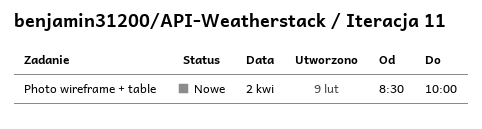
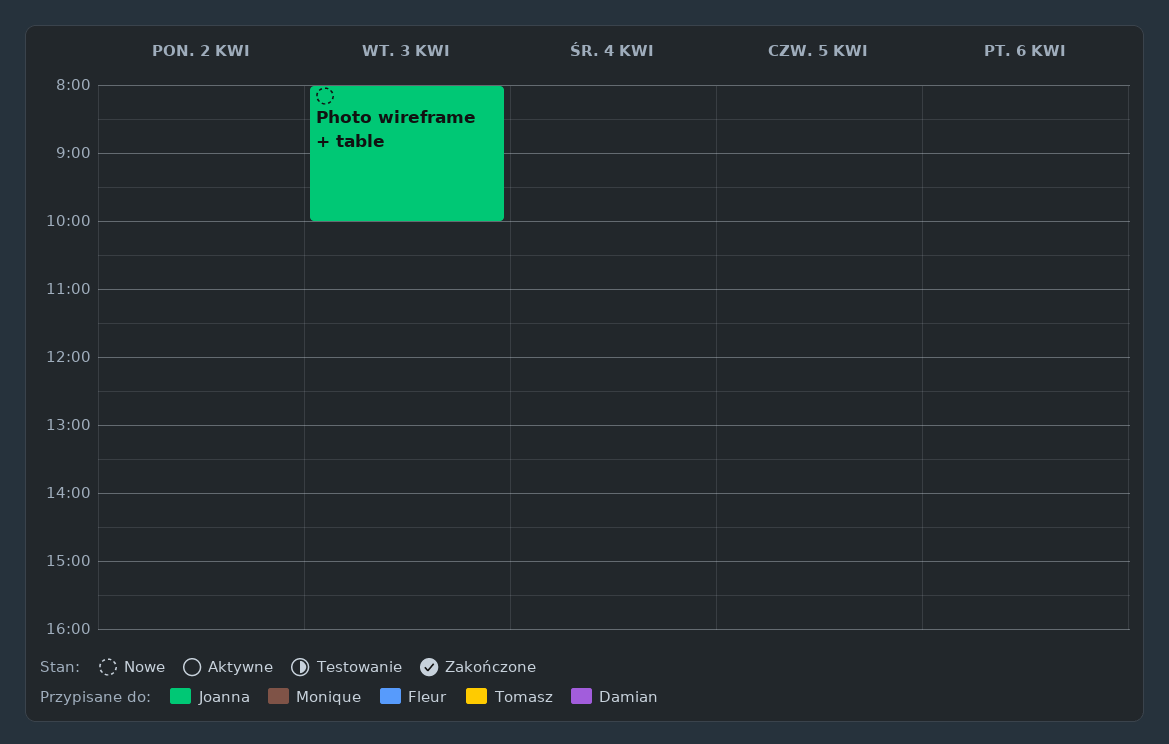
Photo wireframe + table, day: Apr 2 -> Apr 3
Photo wireframe + table, begins: 08:30 -> 08:00

